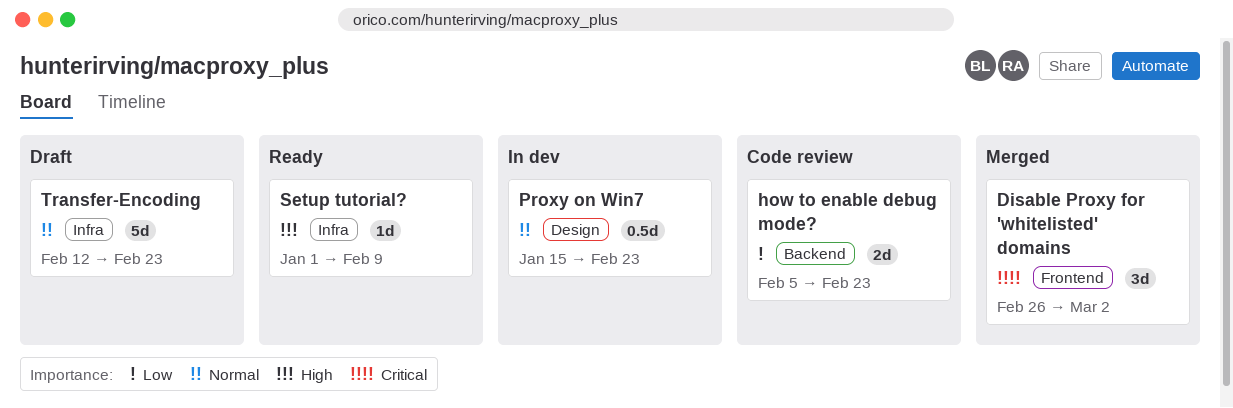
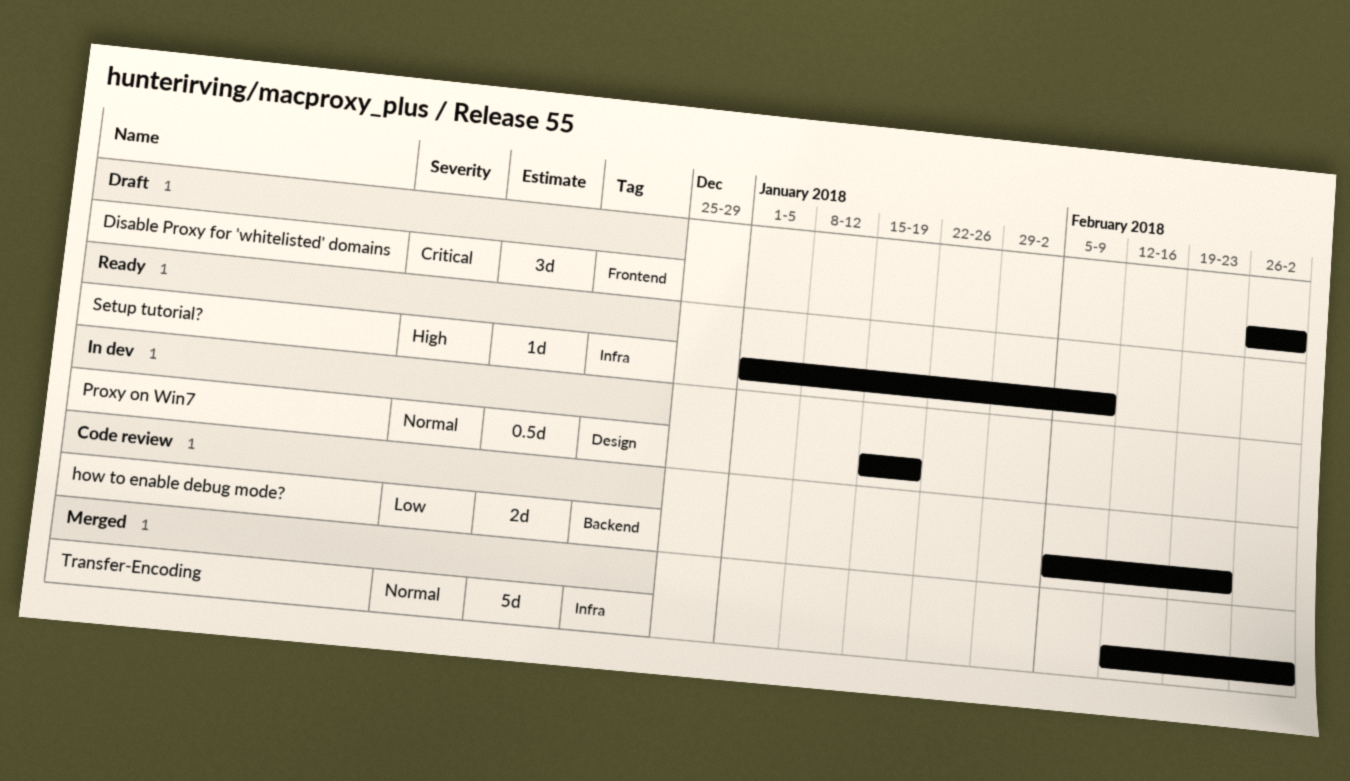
Disable Proxy for 'whitelisted' domains, status: Merged -> Draft
Proxy on Win7, due: Feb 23 -> Jan 19
Transfer-Encoding, status: Draft -> Merged
Transfer-Encoding, due: Feb 23 -> Mar 2

